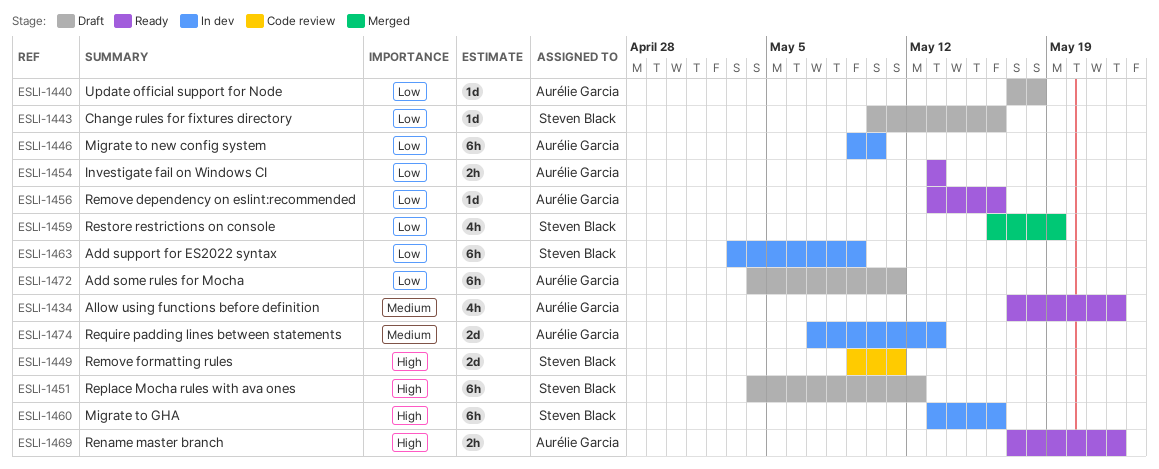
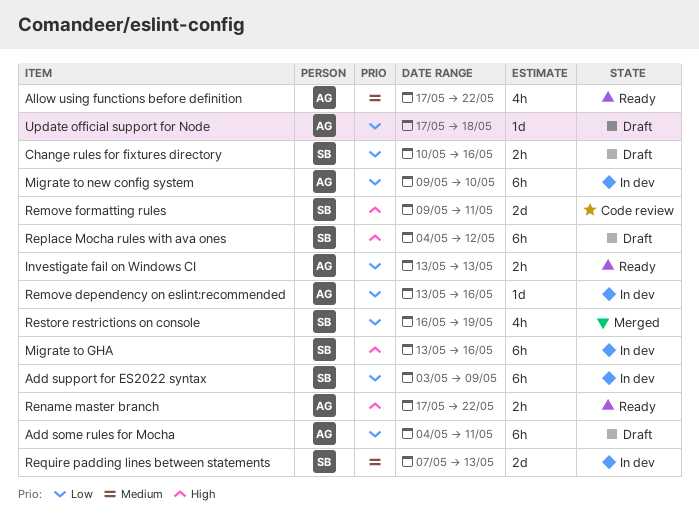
Change rules for fixtures directory, estimate: 1d -> 2h
Remove dependency on eslint:recommended, status: Ready -> In dev
Require padding lines between statements, owner: Aurélie Garcia -> Steven Black

